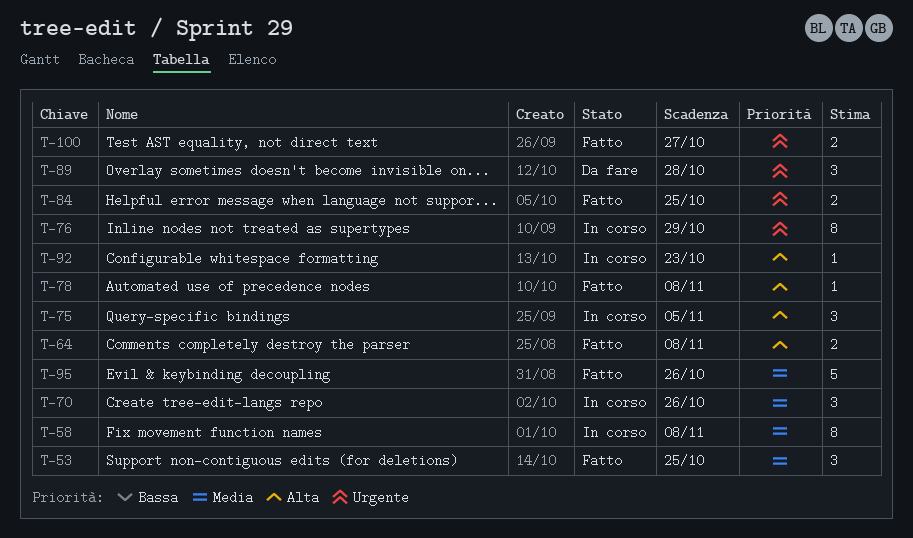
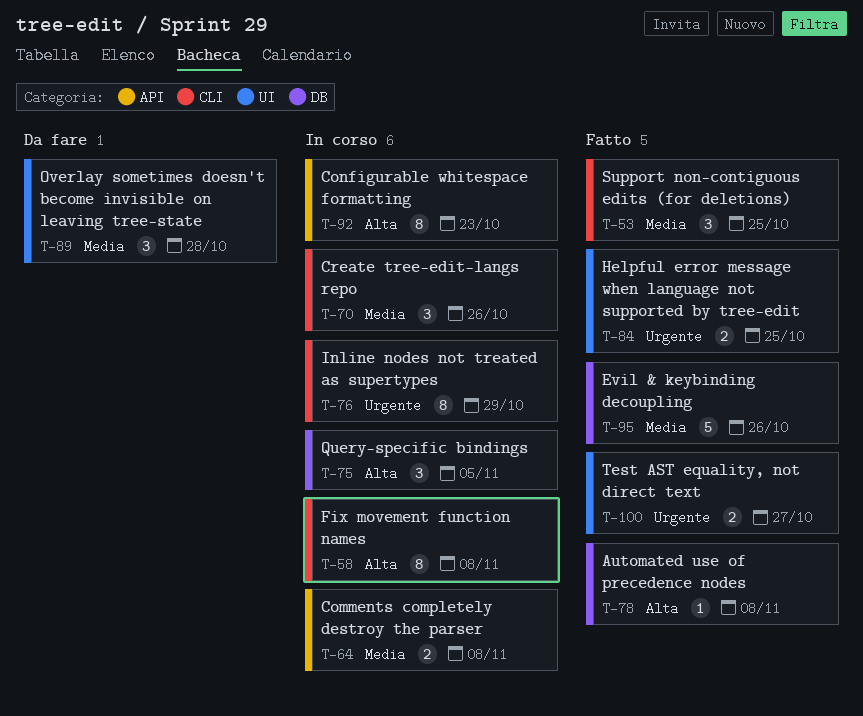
T-58, priority: Media -> Alta
T-64, status: Fatto -> In corso
T-64, priority: Alta -> Media
T-89, priority: Urgente -> Media
T-92, estimate: 1 -> 8

